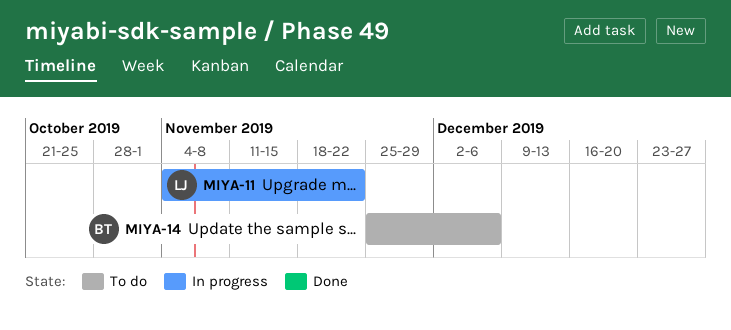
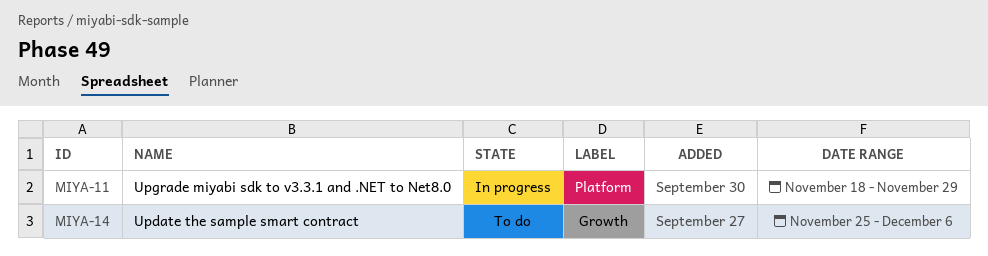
MIYA-11, start: Nov 4 -> Nov 18
MIYA-11, due: Nov 22 -> Nov 29

